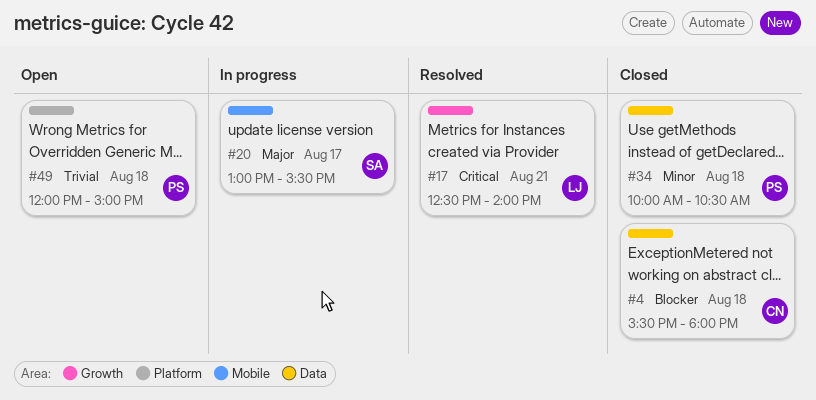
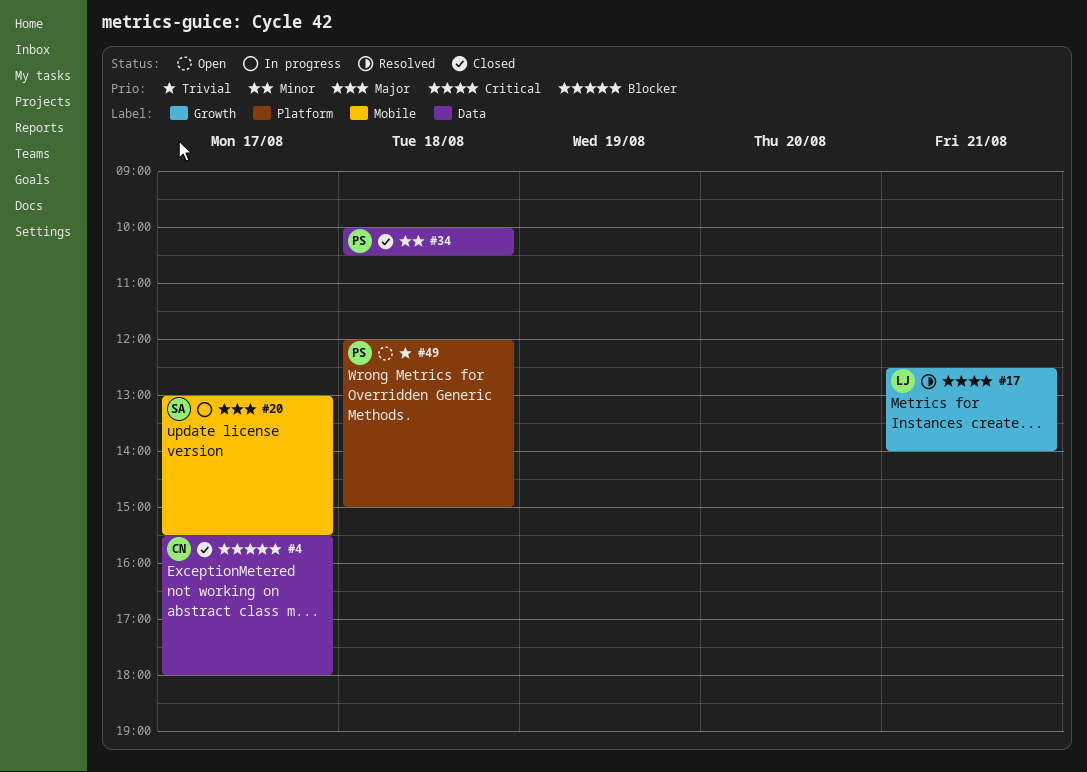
#4, day: Aug 18 -> Aug 17

